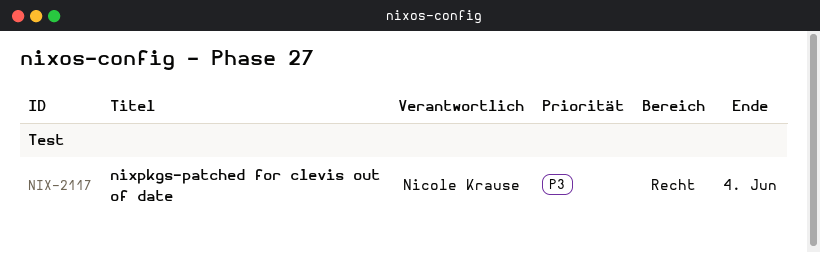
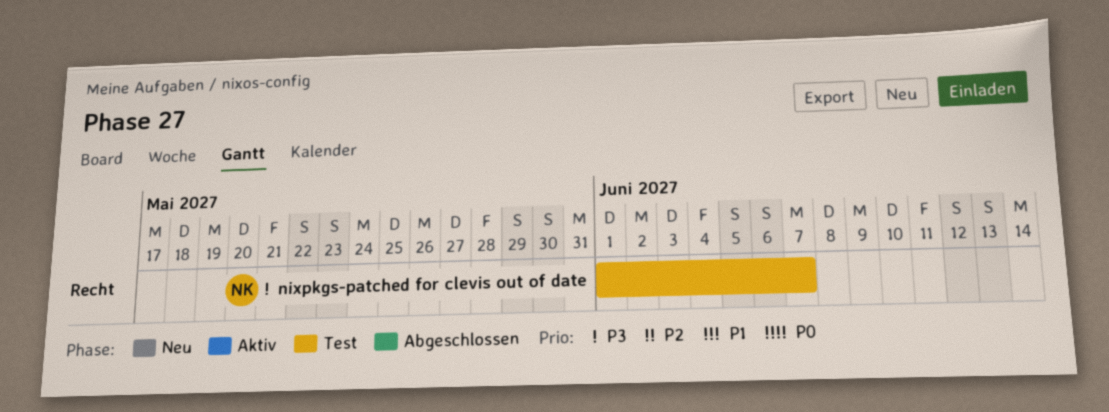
nixpkgs-patched for clevis out of date, due: Jun 4 -> Jun 7

